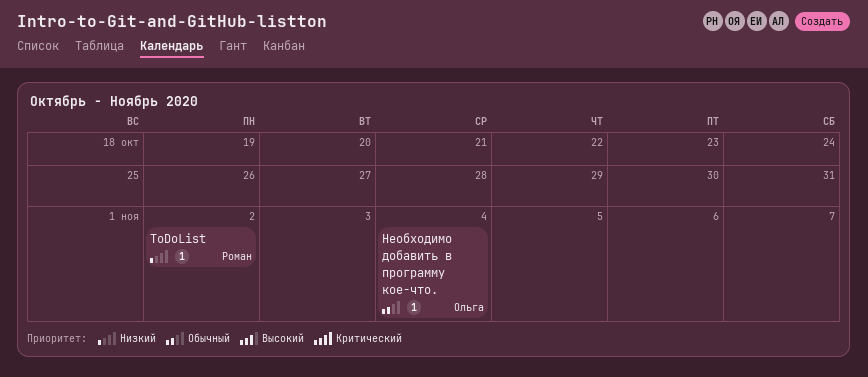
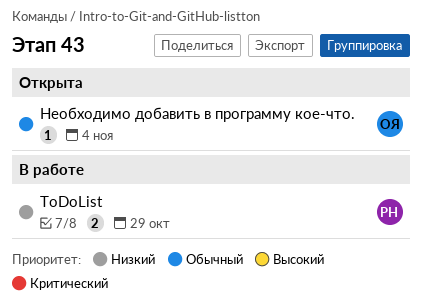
ToDoList, estimate: 1 -> 2
ToDoList, due: Nov 2 -> Oct 29

